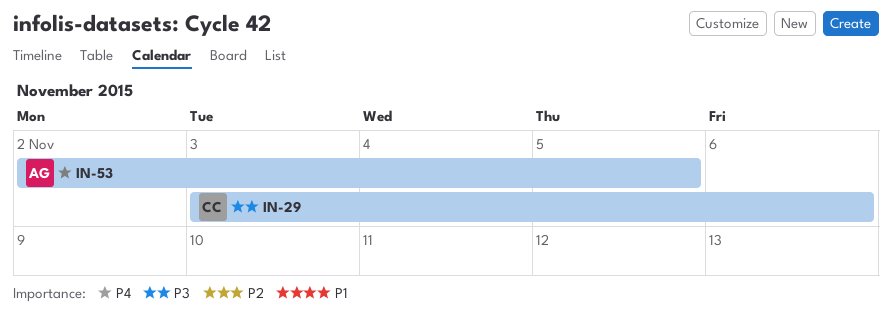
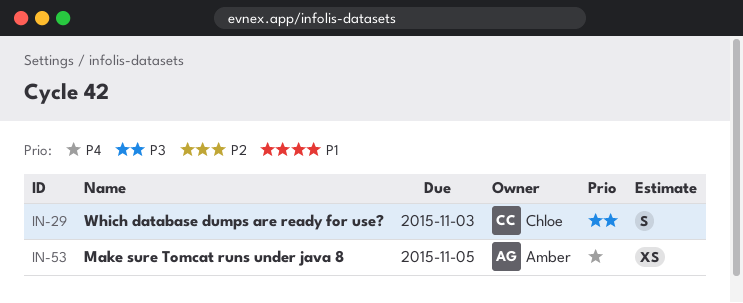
IN-29, due: Nov 6 -> Nov 3

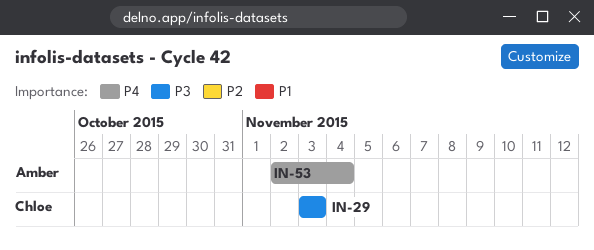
IN-53, due: Nov 5 -> Nov 4

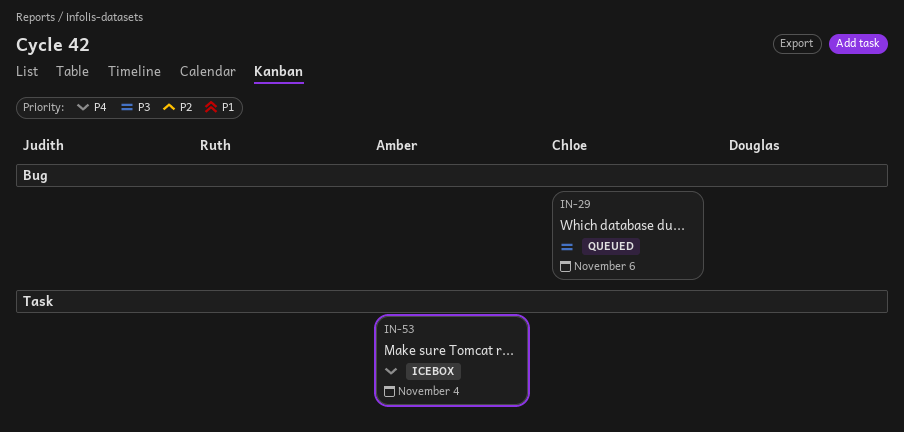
IN-29, due: Nov 3 -> Nov 6

